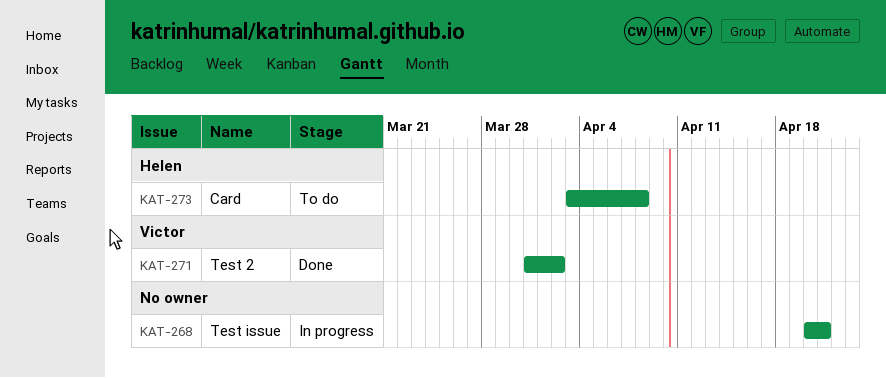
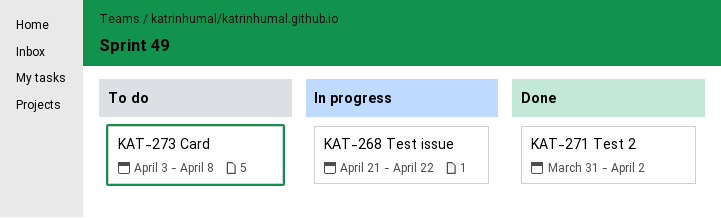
KAT-268, start: Apr 20 -> Apr 21
KAT-268, due: Apr 21 -> Apr 22

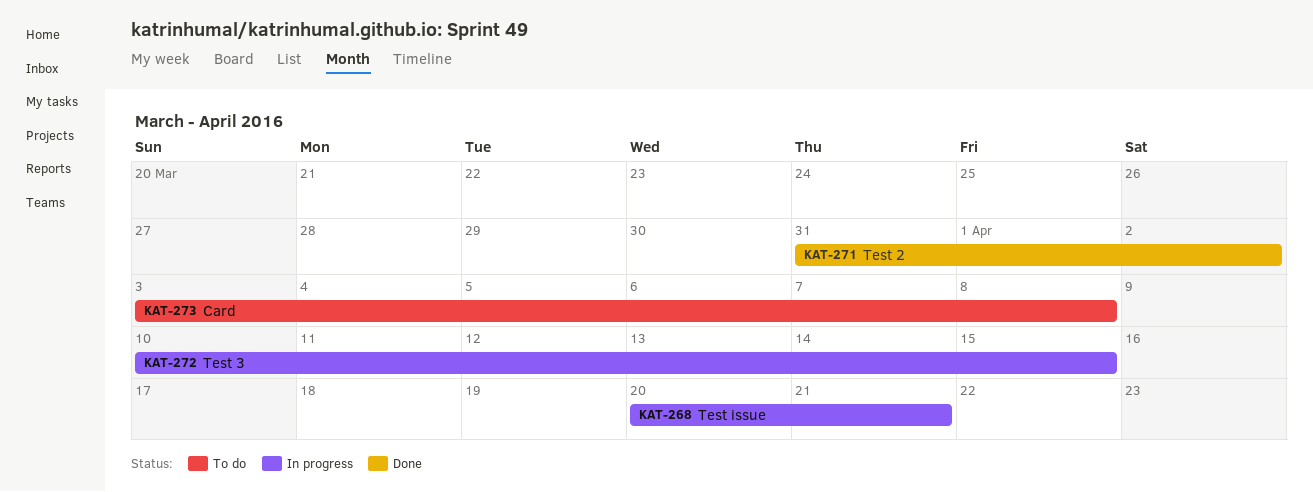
KAT-268, start: Apr 21 -> Apr 20
KAT-268, due: Apr 22 -> Apr 21
KAT-272: none -> present

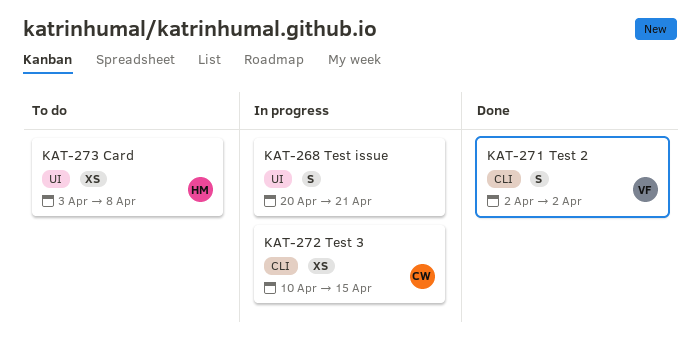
KAT-271, start: Mar 31 -> Apr 2

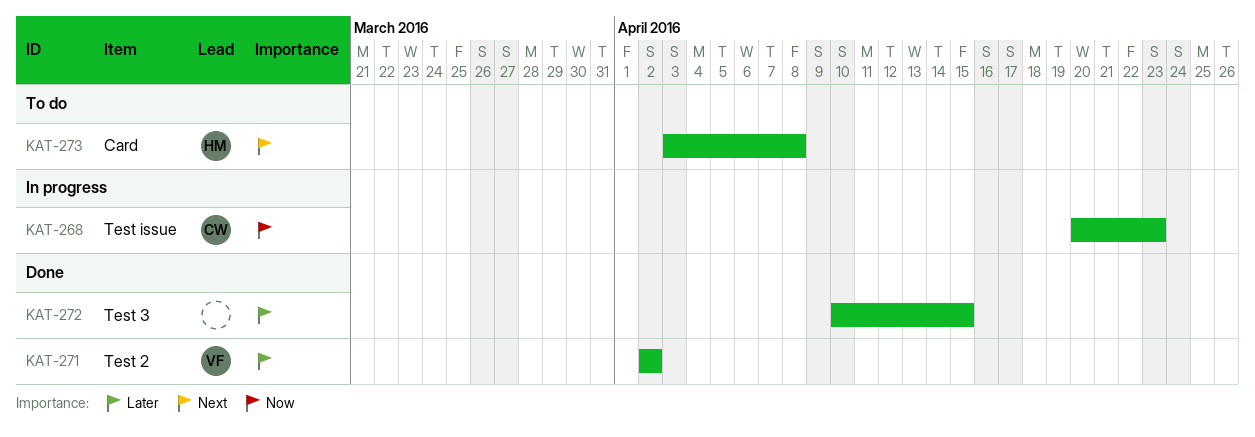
KAT-268, owner: none -> CW
KAT-268, due: Apr 21 -> Apr 23
KAT-272, status: In progress -> Done
KAT-272, owner: CW -> none

